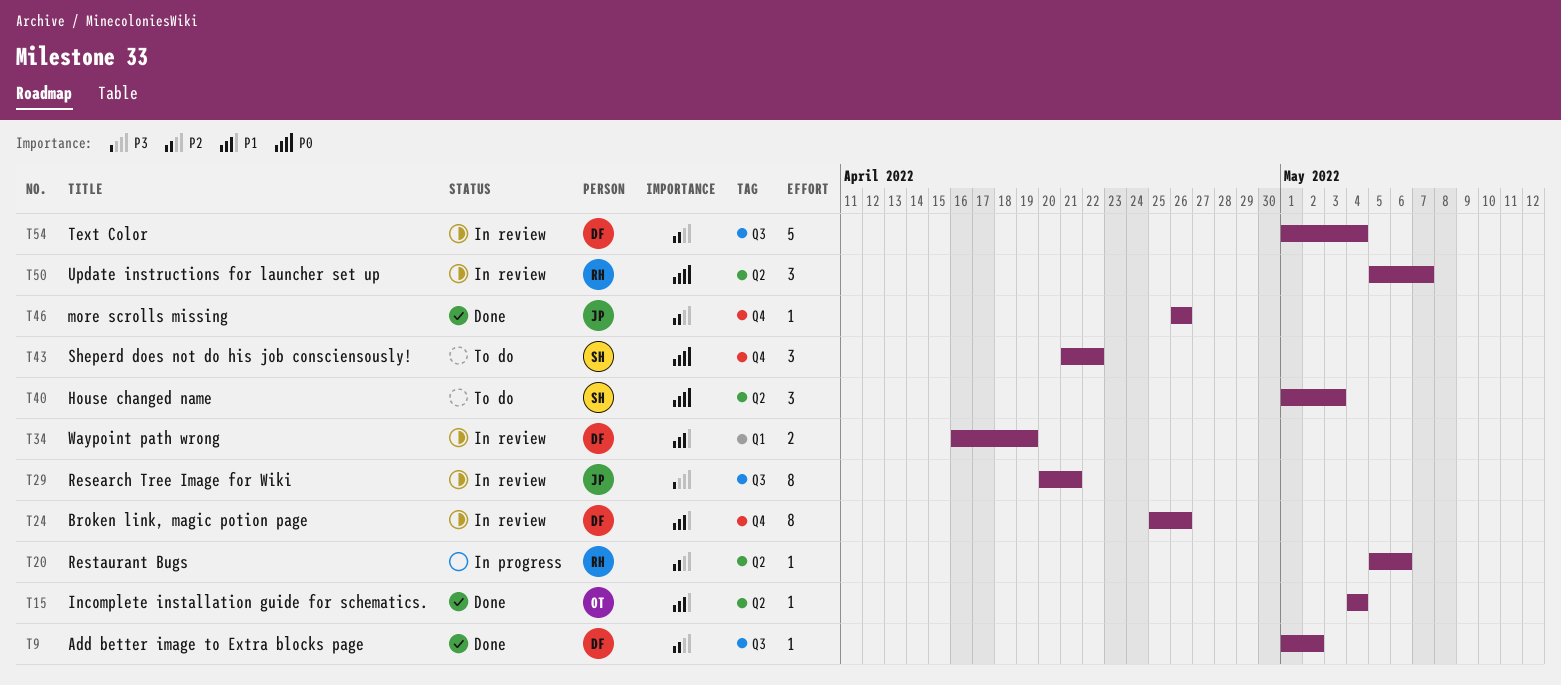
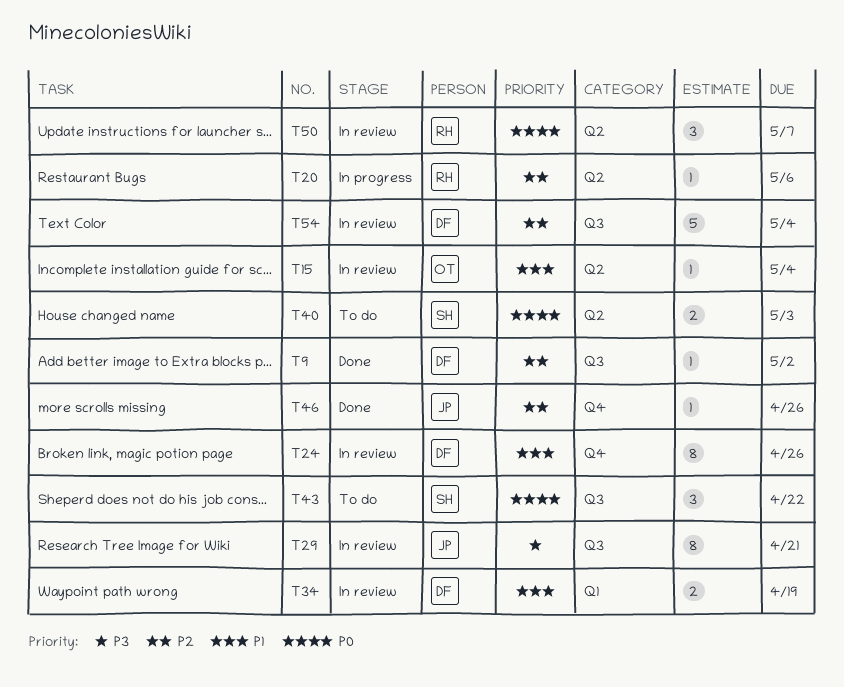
T15, status: Done -> In review
T40, estimate: 3 -> 2
T43, label: Q4 -> Q3

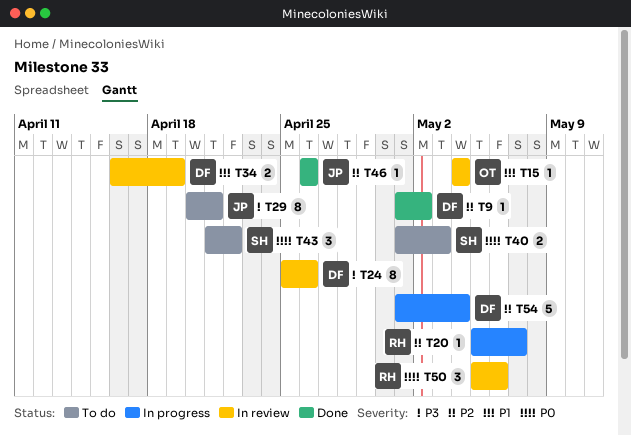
T20, due: May 6 -> May 7
T24, priority: P1 -> P3
T29, status: In review -> To do
T50, due: May 7 -> May 6
T54, status: In review -> In progress

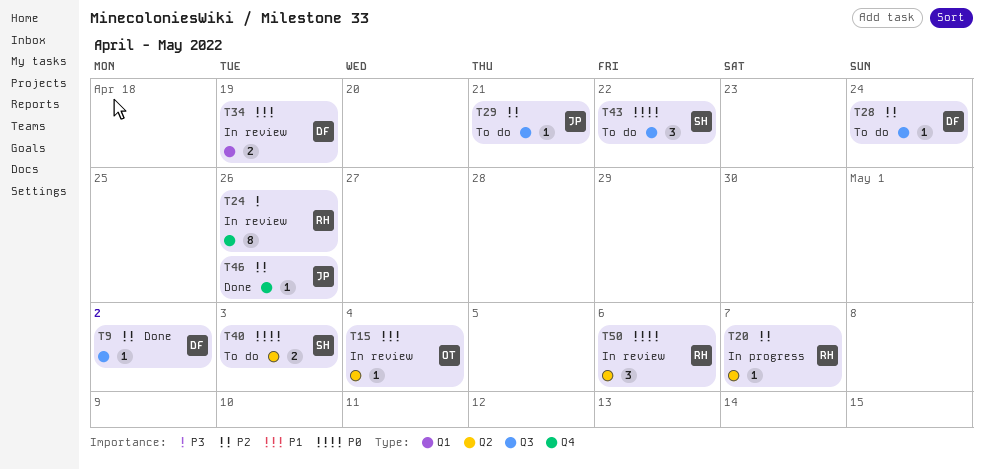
T24, owner: DF -> RH
T28: none -> present
T29, priority: P3 -> P2
T29, estimate: 8 -> 1
T54: present -> none

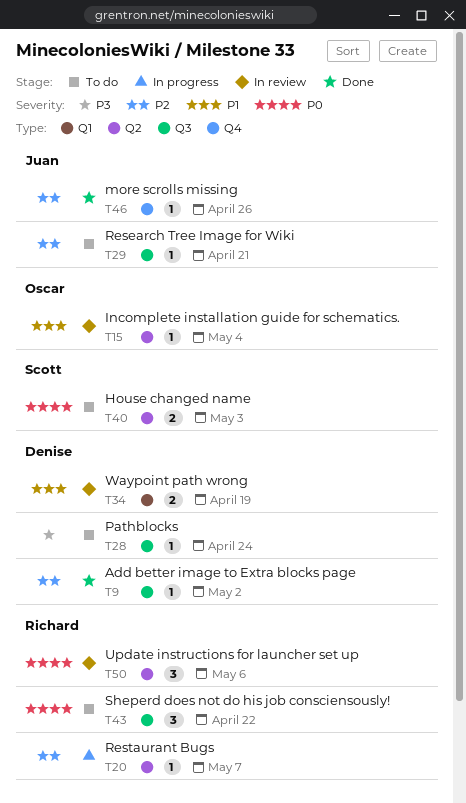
T24: present -> none
T28, priority: P2 -> P3
T43, owner: Scott -> Richard

